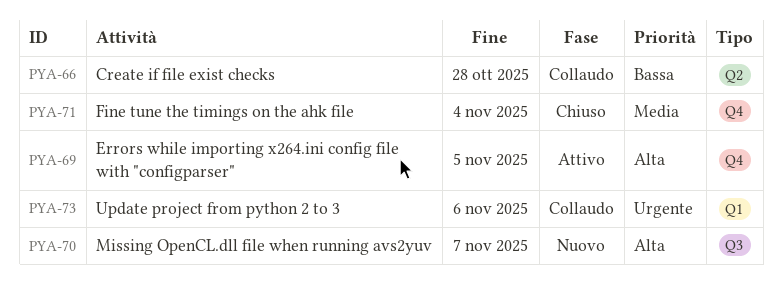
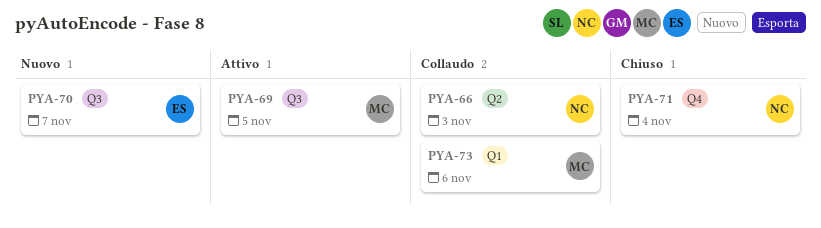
PYA-66, due: Oct 28 -> Nov 3
PYA-69, label: Q4 -> Q3

